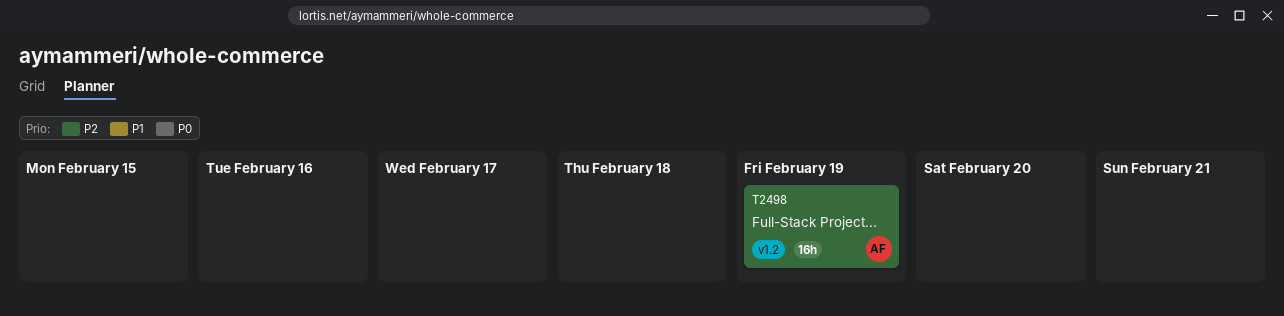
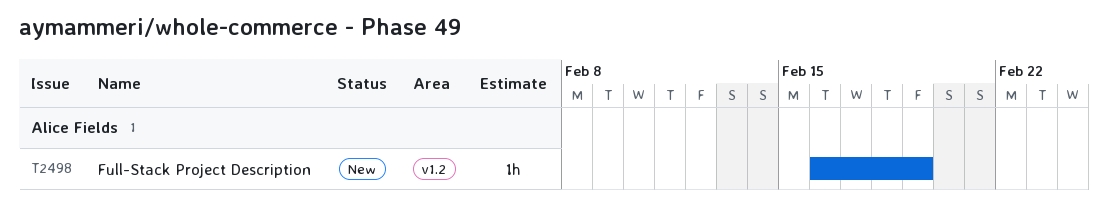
T2498, estimate: 16h -> 1h

